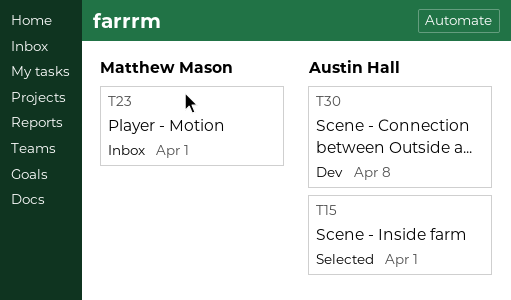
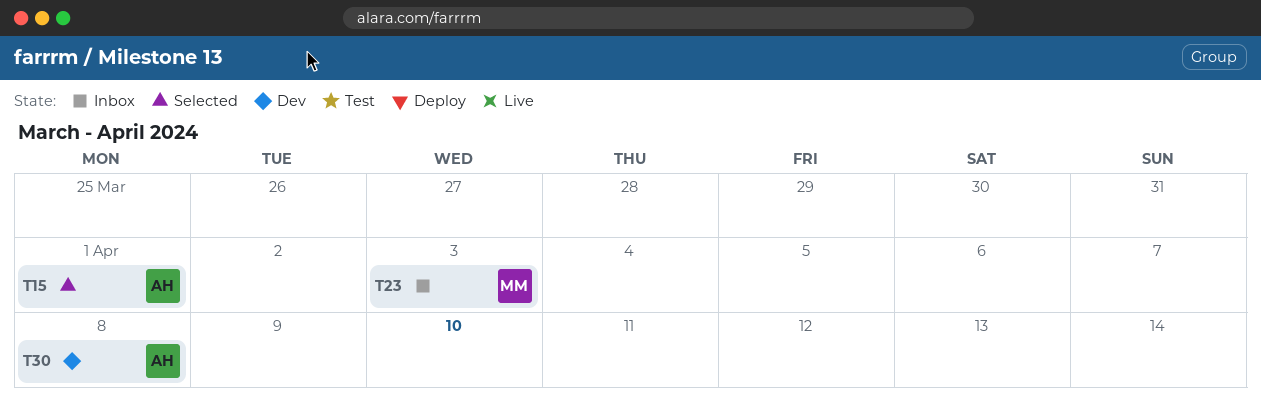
T23, due: Apr 1 -> Apr 3

